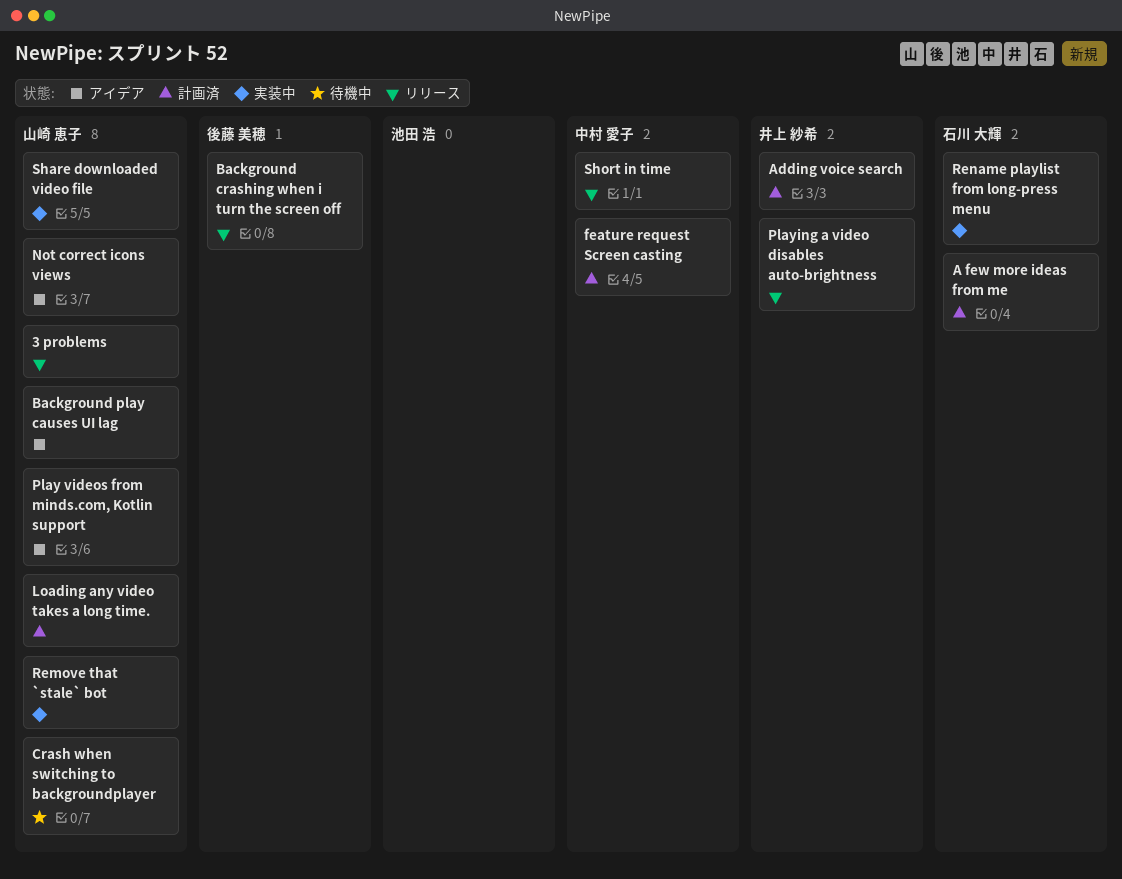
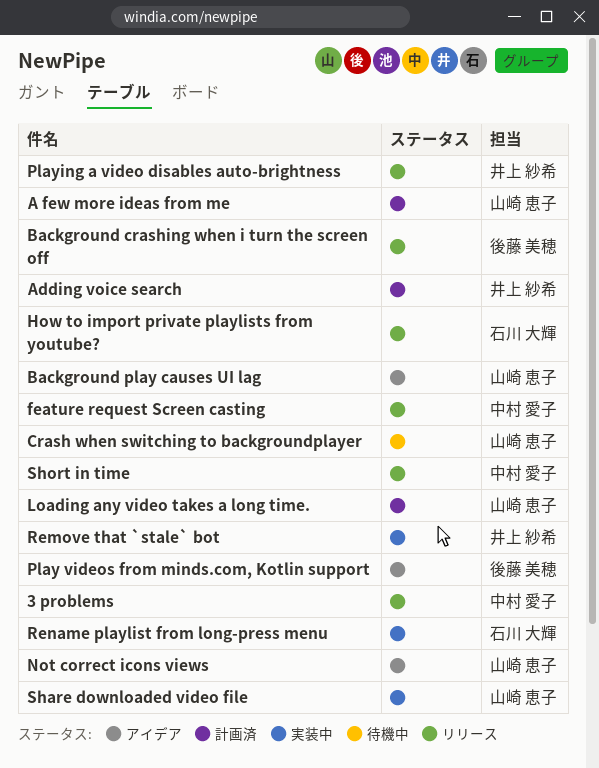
3 problems, owner: 山崎 恵子 -> 中村 愛子
A few more ideas from me, owner: 石川 大輝 -> 山崎 恵子
feature request Screen casting, status: 計画済 -> リリース
How to import private playlists from youtube?: none -> present
Play videos from minds.com, Kotlin support, owner: 山崎 恵子 -> 後藤 美穂
Remove that `stale` bot, owner: 山崎 恵子 -> 井上 紗希

